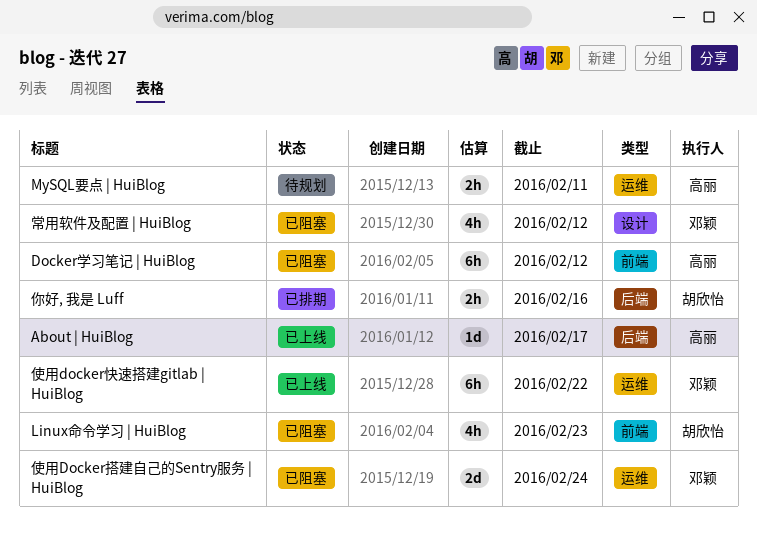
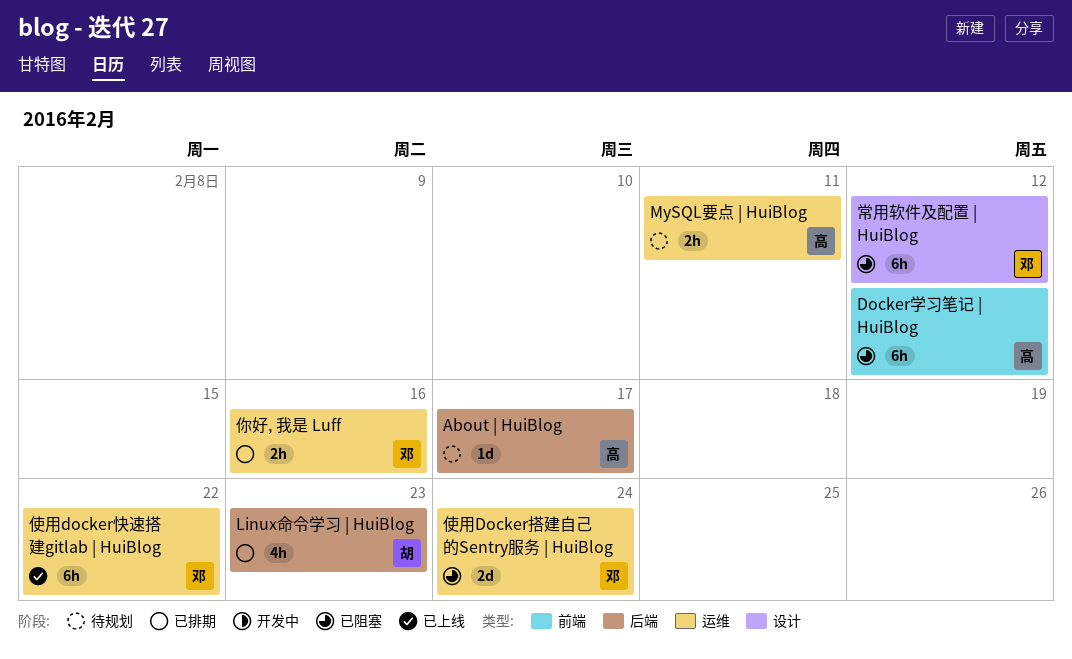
About | HuiBlog, status: 已上线 -> 待规划
Linux命令学习 | HuiBlog, status: 已阻塞 -> 已排期
Linux命令学习 | HuiBlog, label: 前端 -> 后端
你好, 我是 Luff, owner: 胡欣怡 -> 邓颖
你好, 我是 Luff, label: 后端 -> 运维
常用软件及配置 | HuiBlog, estimate: 4h -> 6h

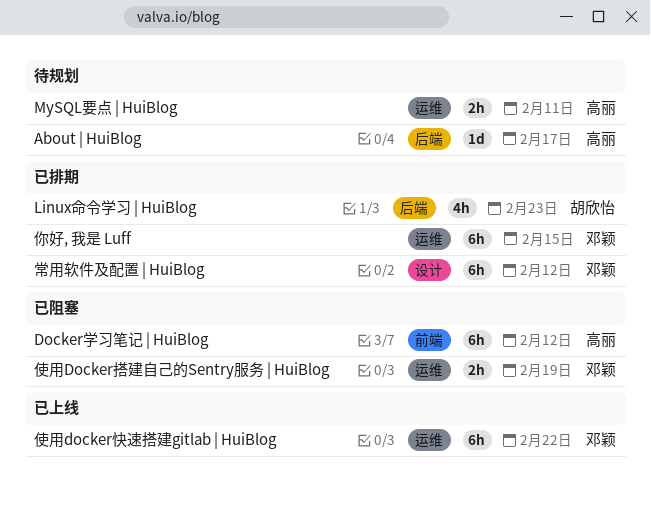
你好, 我是 Luff, estimate: 2h -> 6h
你好, 我是 Luff, due: Feb 16 -> Feb 15
使用Docker搭建自己的Sentry服务 | HuiBlog, estimate: 2d -> 2h
使用Docker搭建自己的Sentry服务 | HuiBlog, due: Feb 24 -> Feb 19
常用软件及配置 | HuiBlog, status: 已阻塞 -> 已排期

